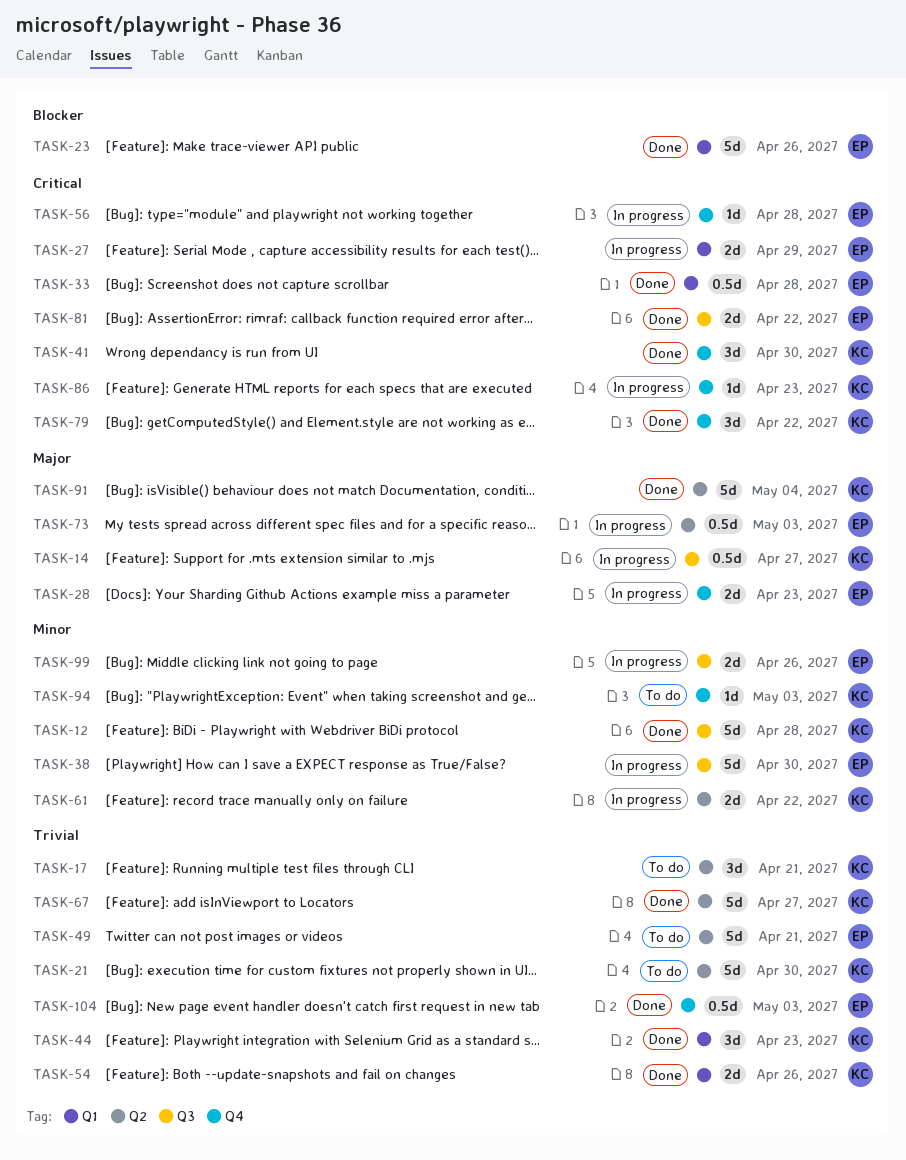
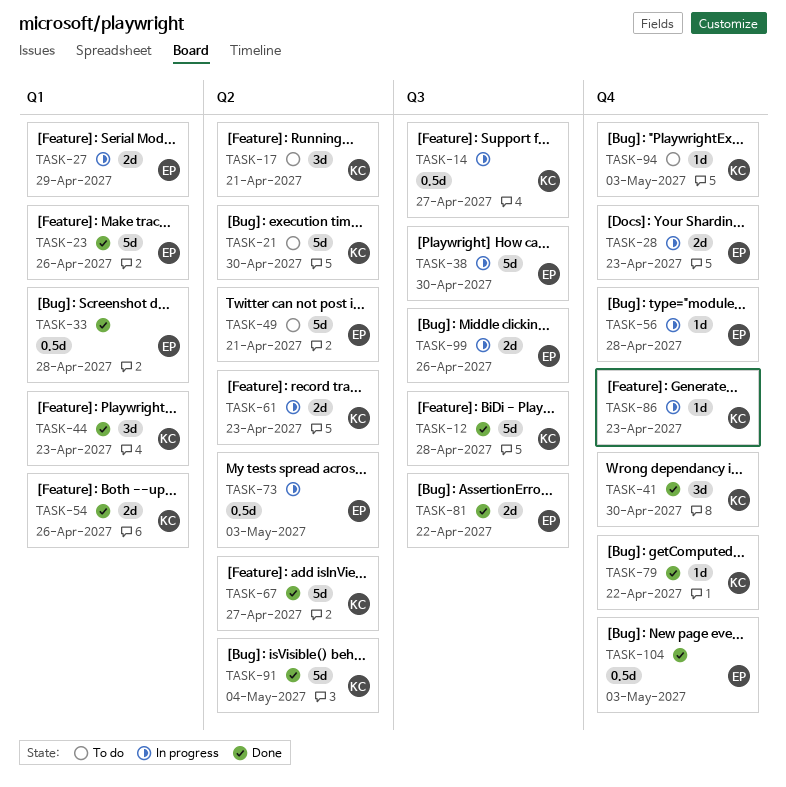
TASK-61, due: Apr 22 -> Apr 23
TASK-79, estimate: 3d -> 1d

